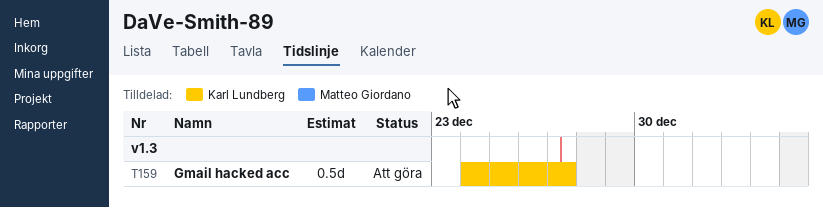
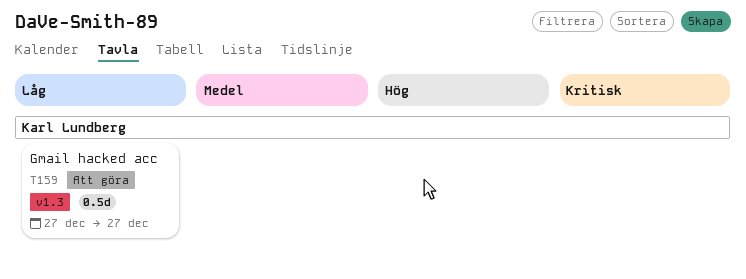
T159, start: Dec 24 -> Dec 27

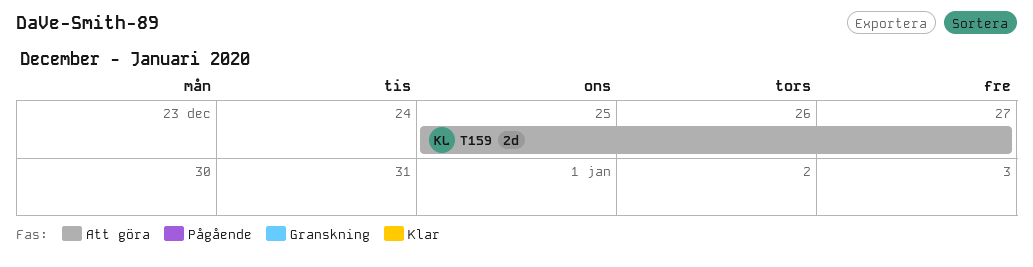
T159, estimate: 0.5d -> 2d
T159, start: Dec 27 -> Dec 25

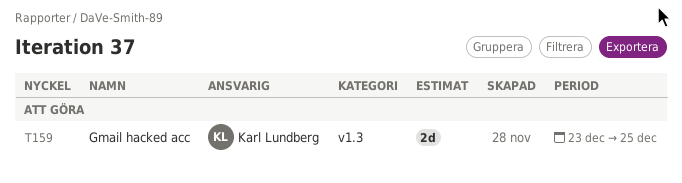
T159, start: Dec 25 -> Dec 23
T159, due: Dec 27 -> Dec 25

